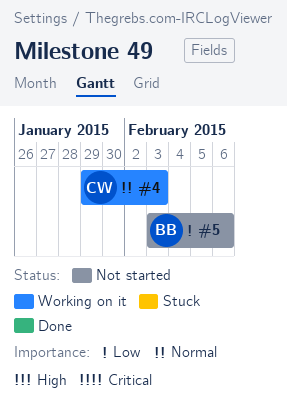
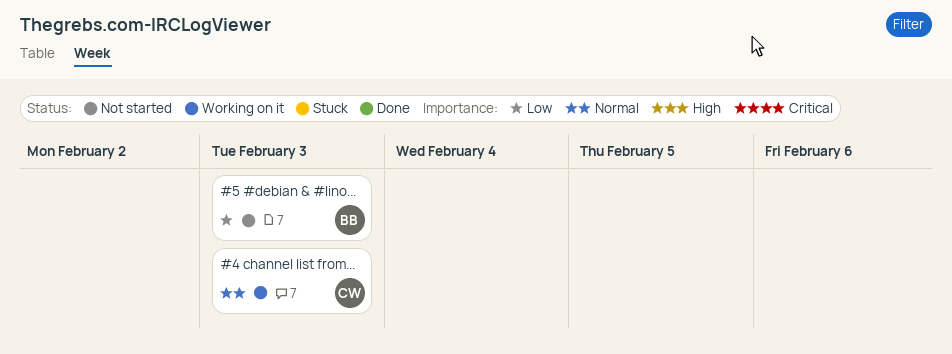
#5, due: Feb 6 -> Feb 3

